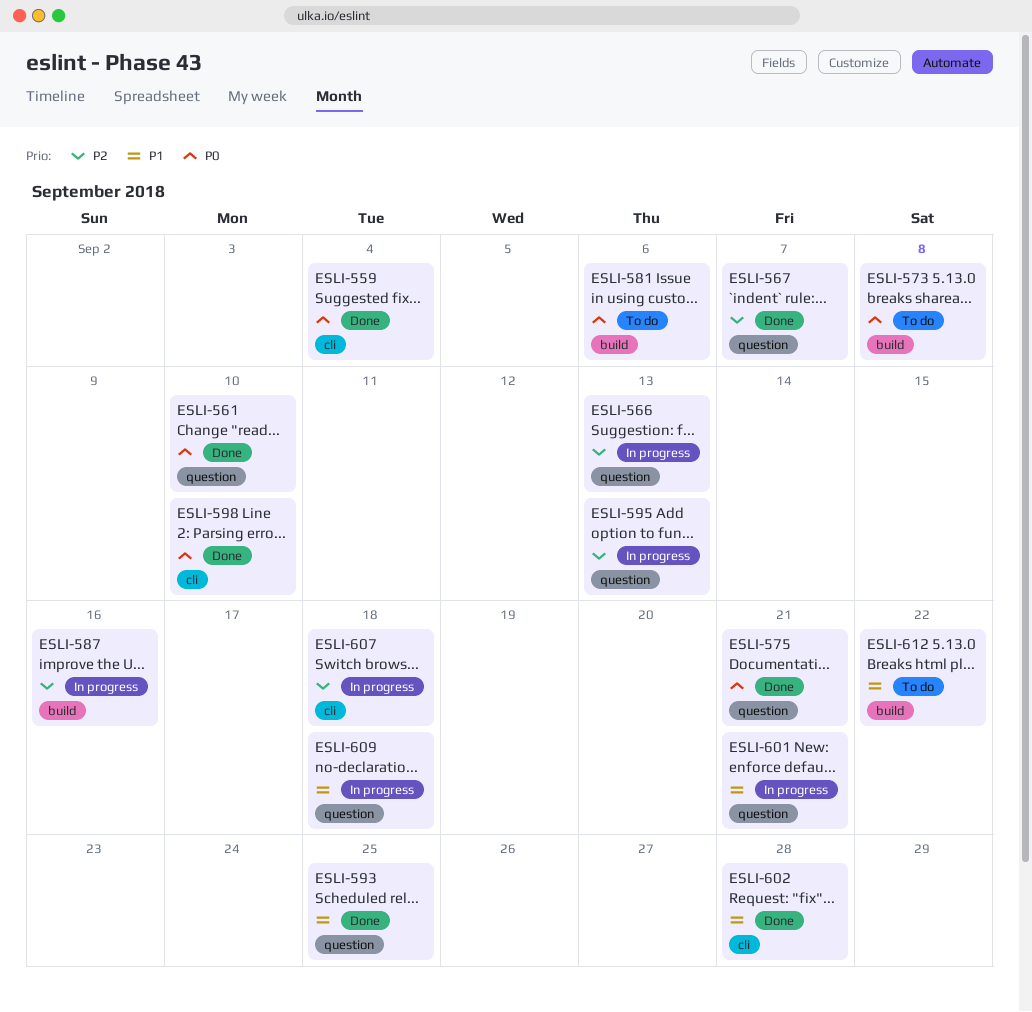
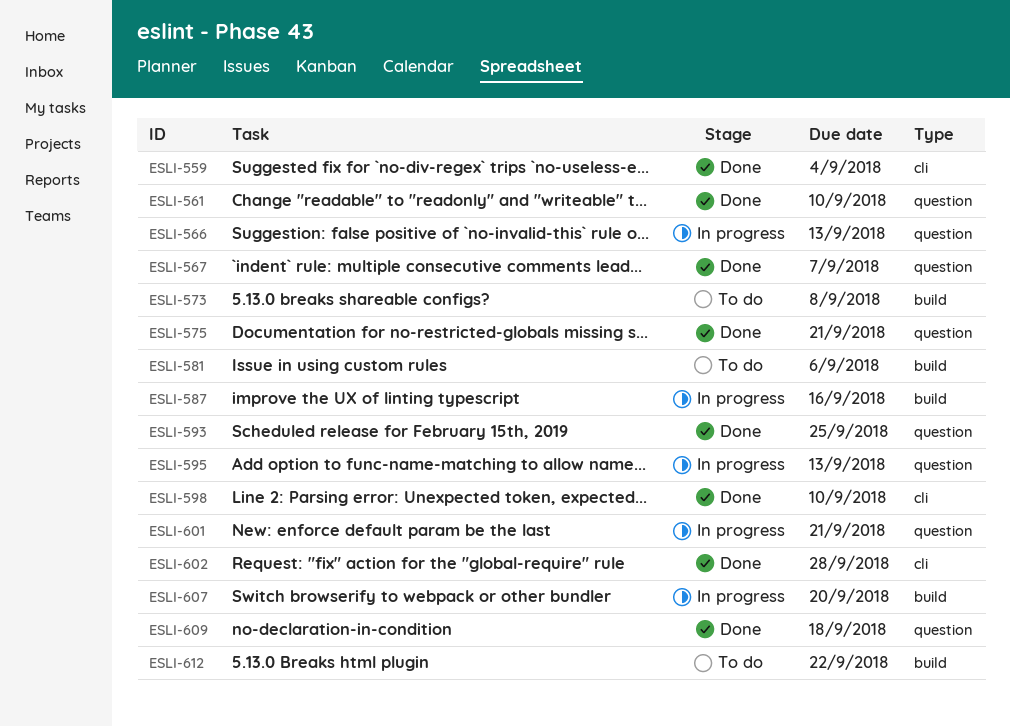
ESLI-607, label: cli -> build
ESLI-607, due: Sep 18 -> Sep 20
ESLI-609, status: In progress -> Done

